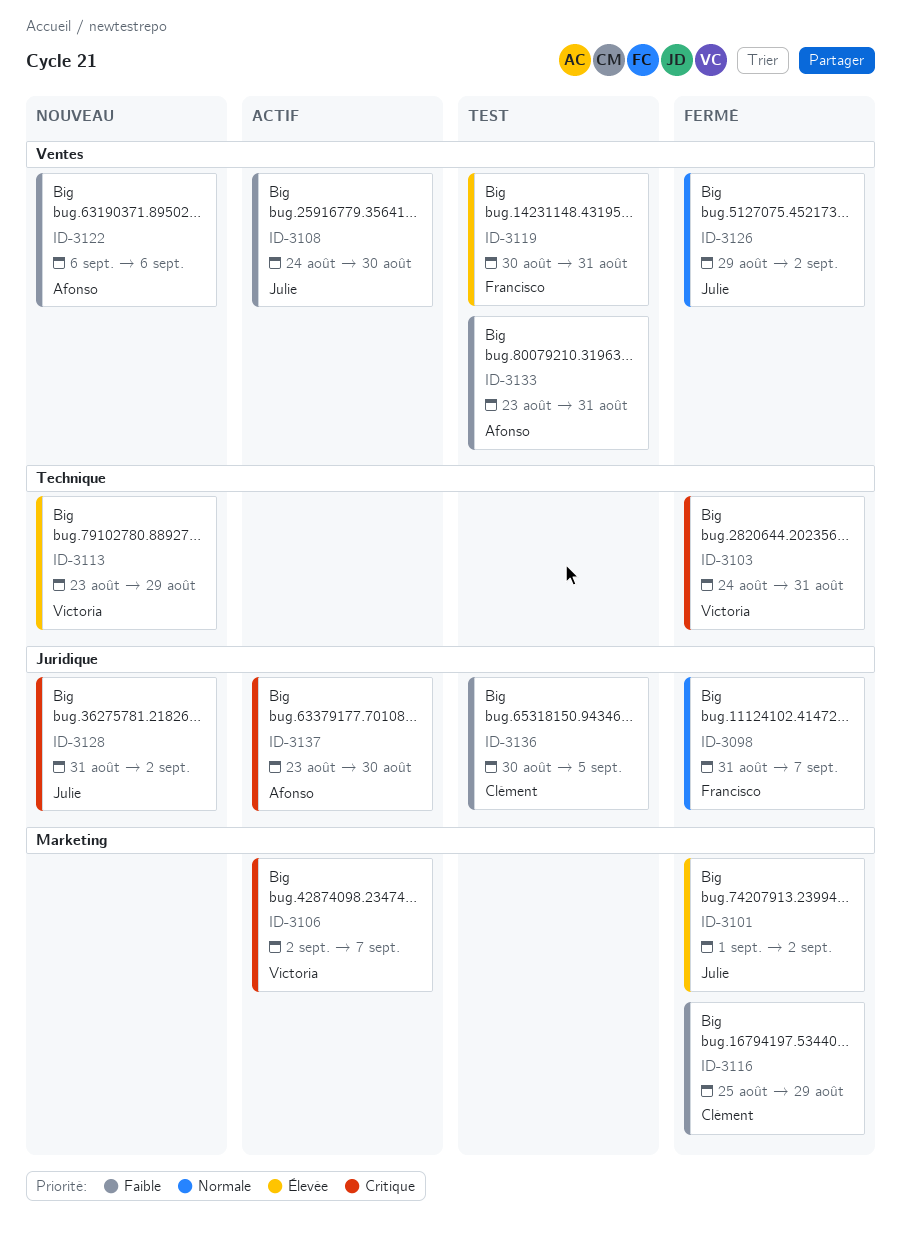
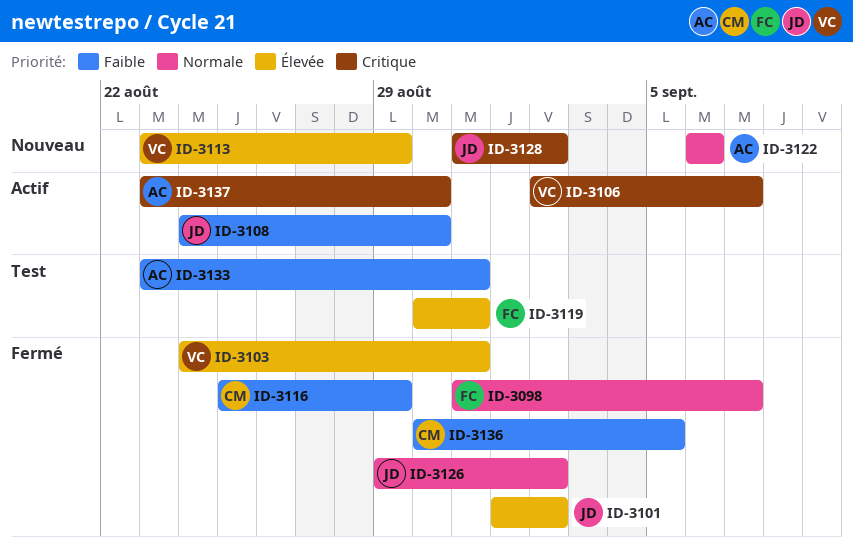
ID-3103, priority: Critique -> Élevée
ID-3122, priority: Faible -> Normale
ID-3136, status: Test -> Fermé

